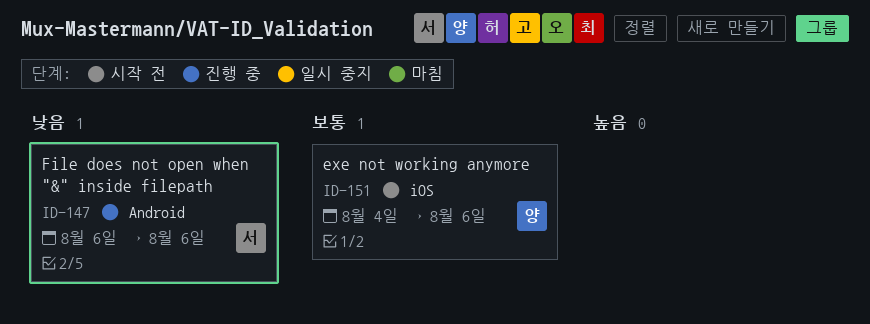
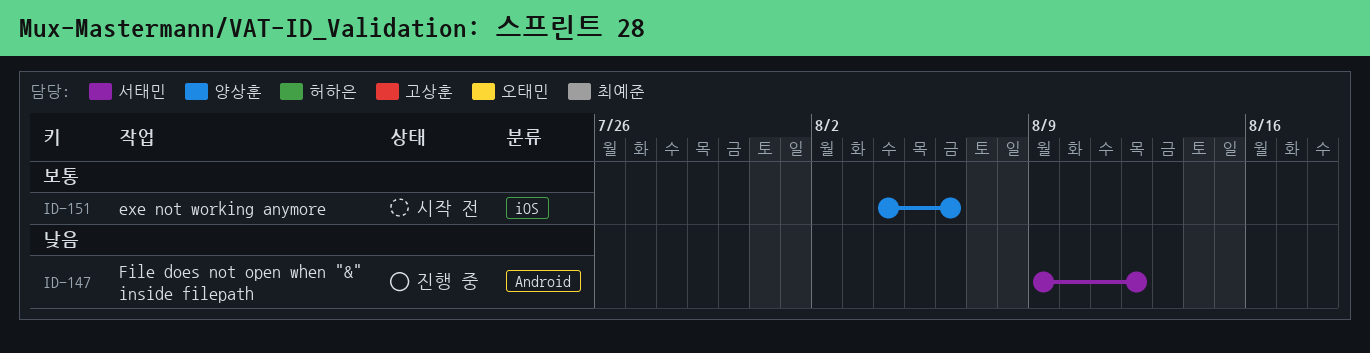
ID-147, start: Aug 6 -> Aug 9
ID-147, due: Aug 6 -> Aug 12

